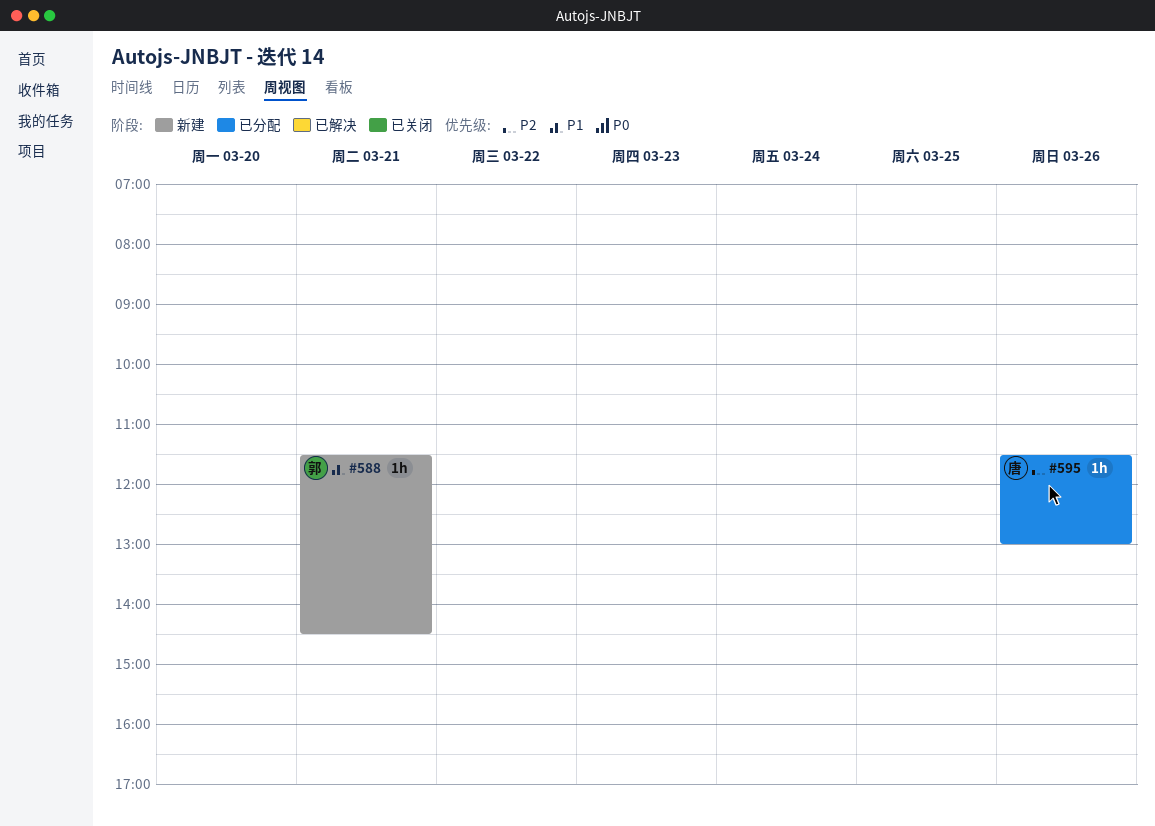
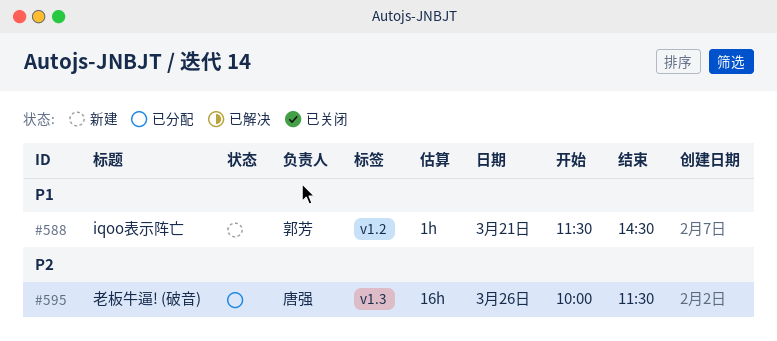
#595, estimate: 1h -> 16h
#595, begins: 11:30 -> 10:00
#595, ends: 13:00 -> 11:30

